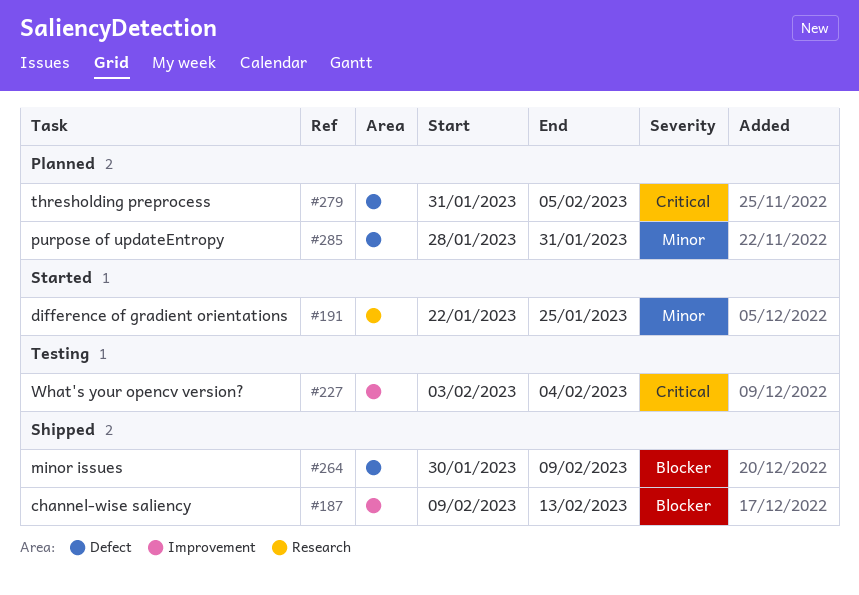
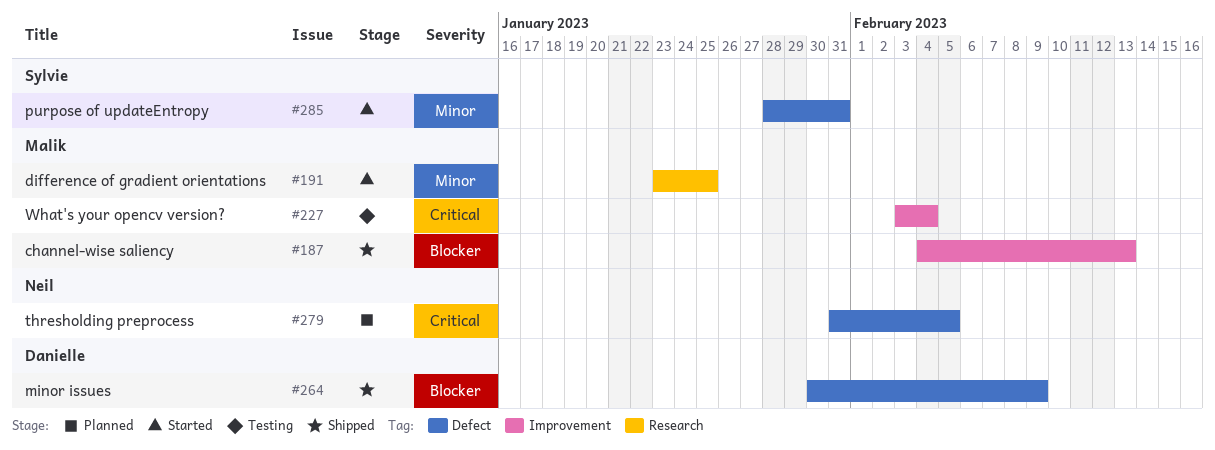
#187, start: Feb 9 -> Feb 4
#191, start: Jan 22 -> Jan 23
#285, status: Planned -> Started

